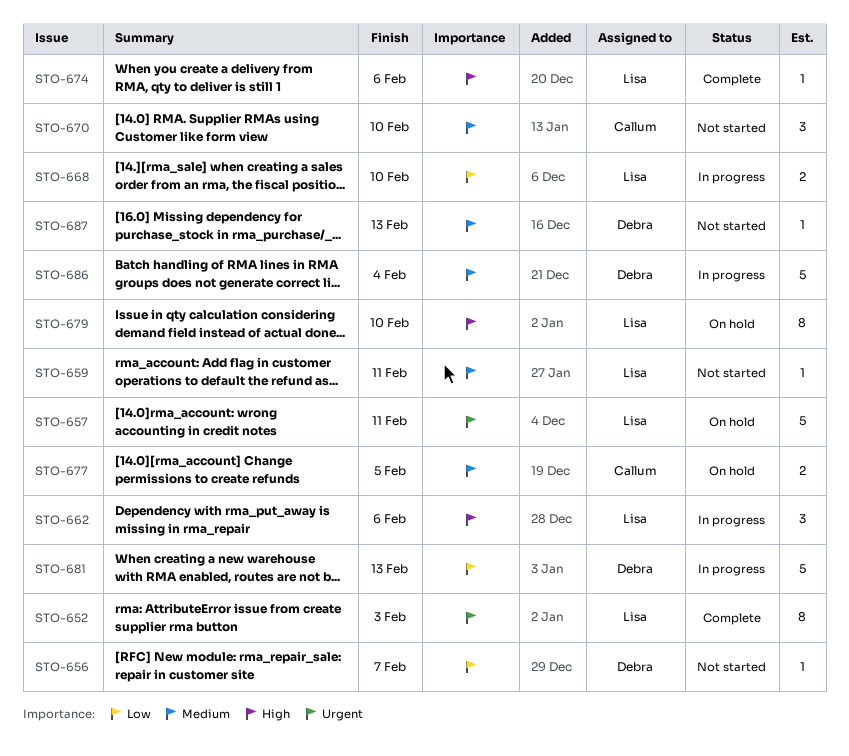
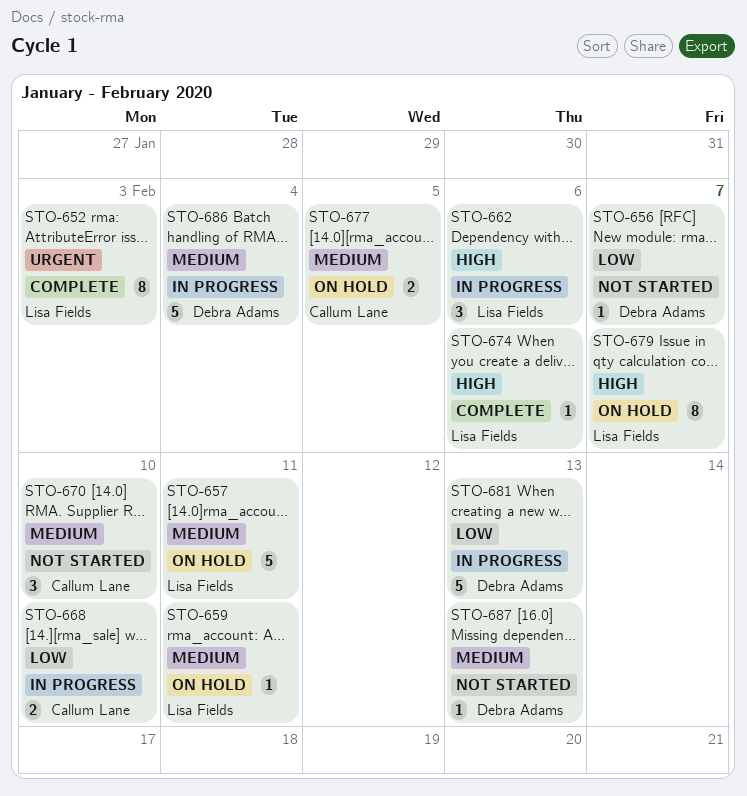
STO-657, priority: Urgent -> Medium
STO-659, status: Not started -> On hold
STO-668, owner: Lisa Fields -> Callum Lane
STO-679, due: Feb 10 -> Feb 7

